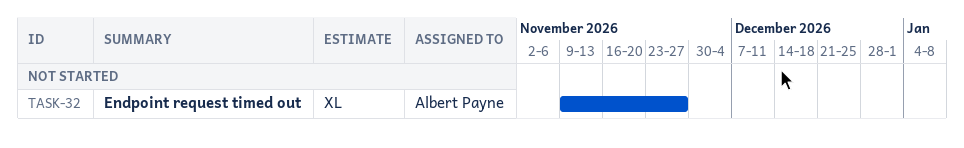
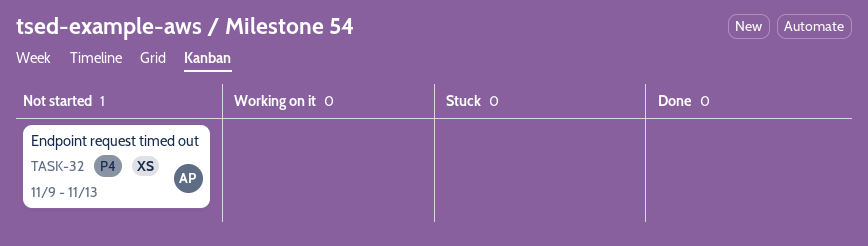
TASK-32, estimate: XL -> XS
TASK-32, due: Nov 27 -> Nov 13

